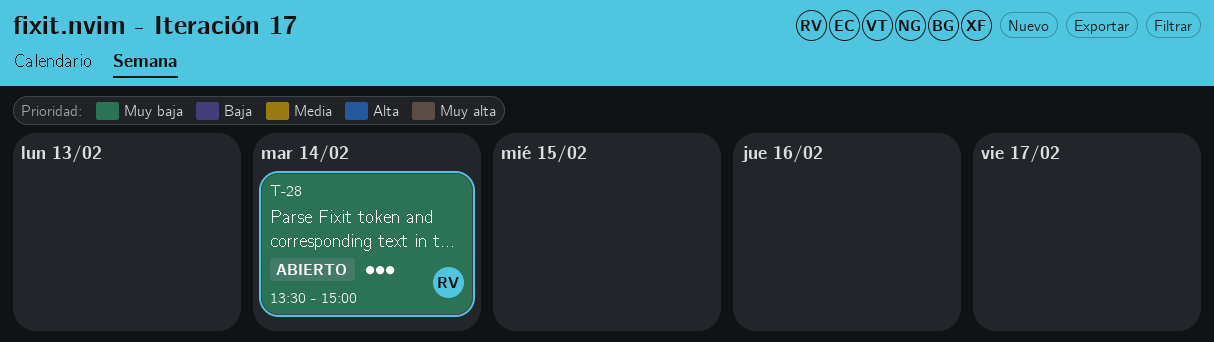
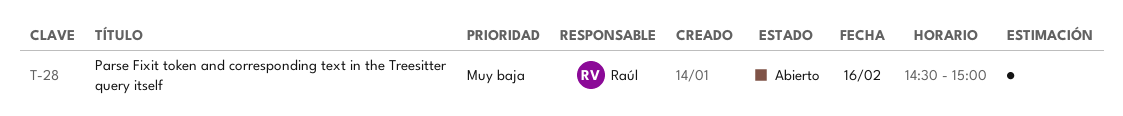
T-28, estimate: 3 -> 1
T-28, day: Feb 14 -> Feb 16
T-28, begins: 13:30 -> 14:30

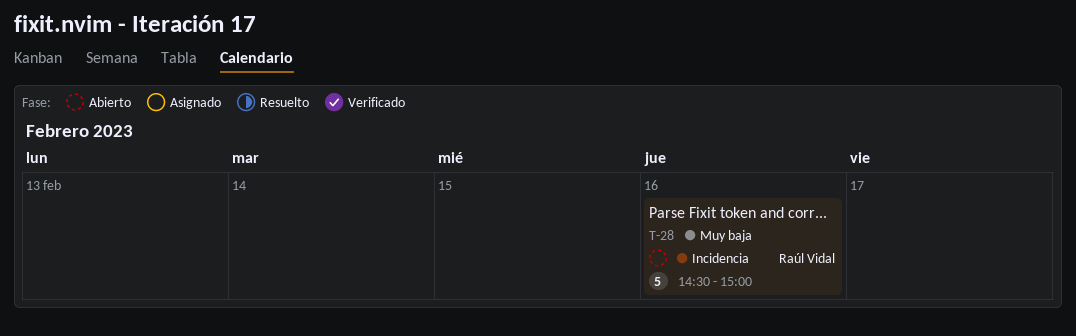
T-28, estimate: 1 -> 5

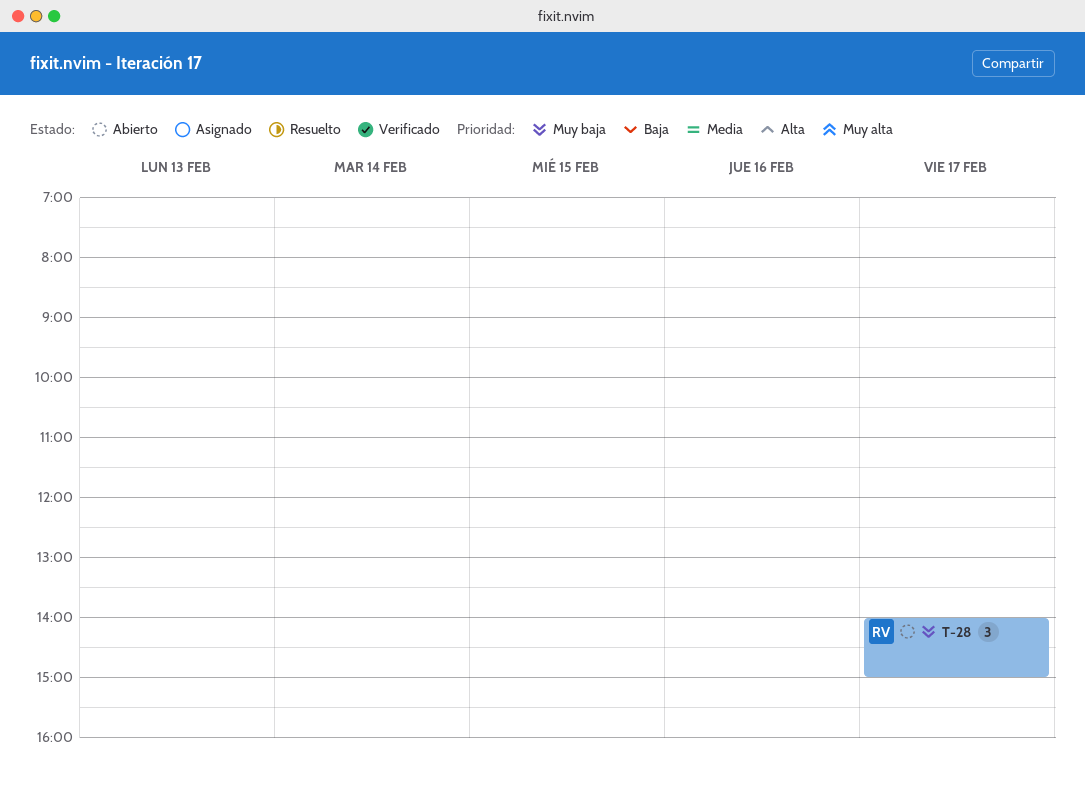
T-28, estimate: 5 -> 3
T-28, day: Feb 16 -> Feb 17
T-28, begins: 14:30 -> 14:00

